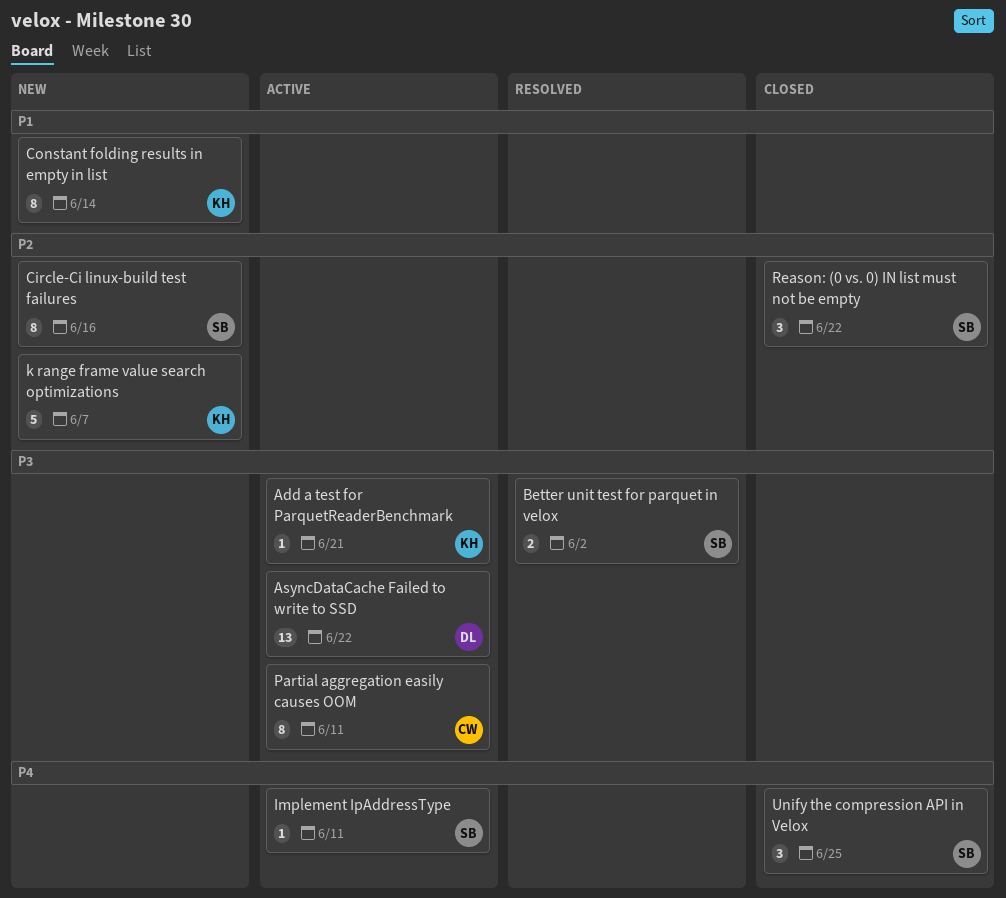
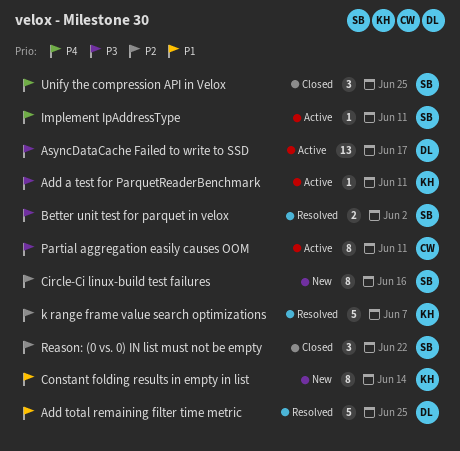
Add a test for ParquetReaderBenchmark, due: Jun 21 -> Jun 11
Add total remaining filter time metric: none -> present
AsyncDataCache Failed to write to SSD, due: Jun 22 -> Jun 17
k range frame value search optimizations, status: New -> Resolved

